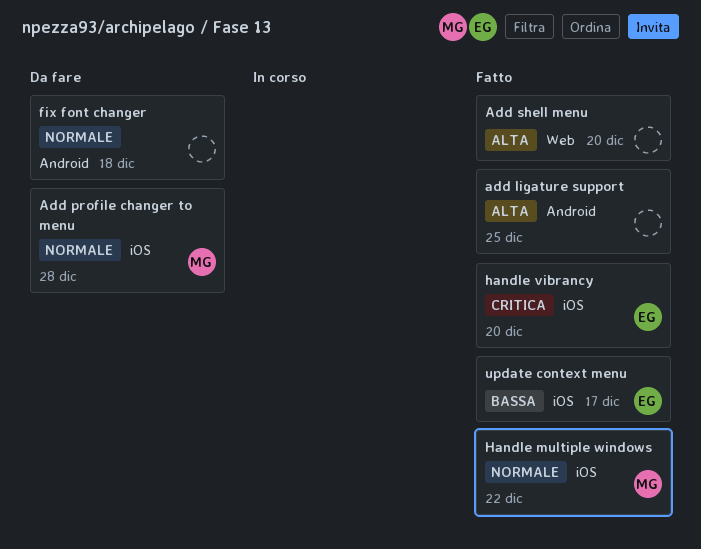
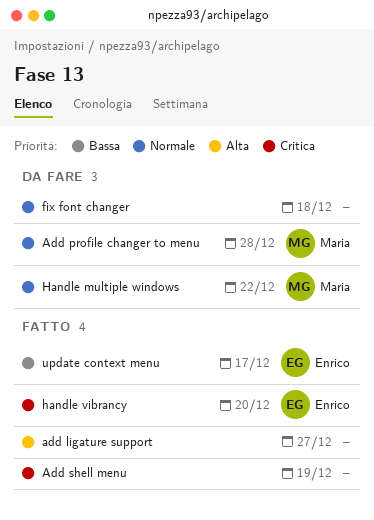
add ligature support, due: Dec 25 -> Dec 27
Add shell menu, priority: Alta -> Critica
Add shell menu, due: Dec 20 -> Dec 19
Handle multiple windows, status: Fatto -> Da fare

